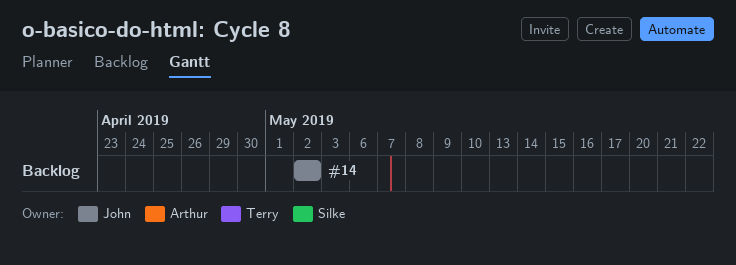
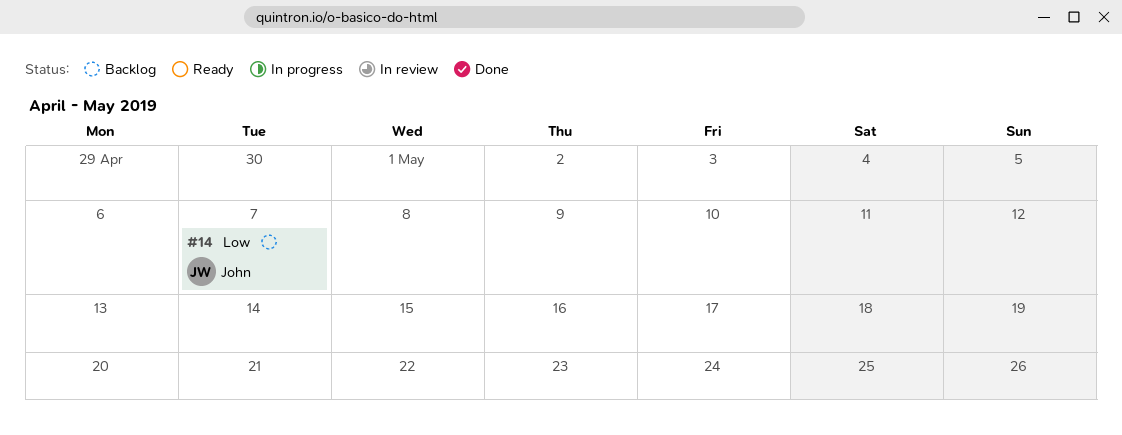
#14, due: May 2 -> May 7

